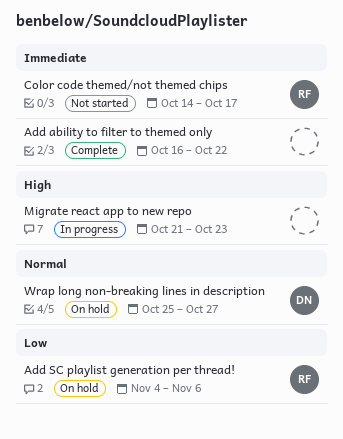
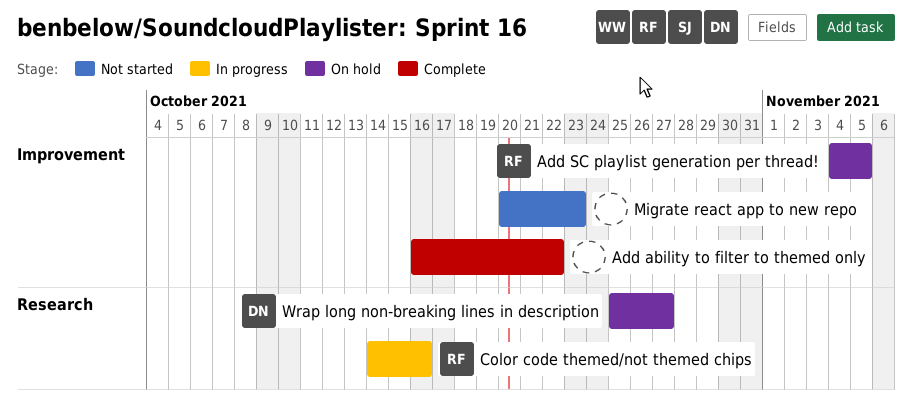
Add SC playlist generation per thread!, due: Nov 6 -> Nov 5
Color code themed/not themed chips, status: Not started -> In progress
Color code themed/not themed chips, due: Oct 17 -> Oct 16
Migrate react app to new repo, status: In progress -> Not started
Migrate react app to new repo, start: Oct 21 -> Oct 20

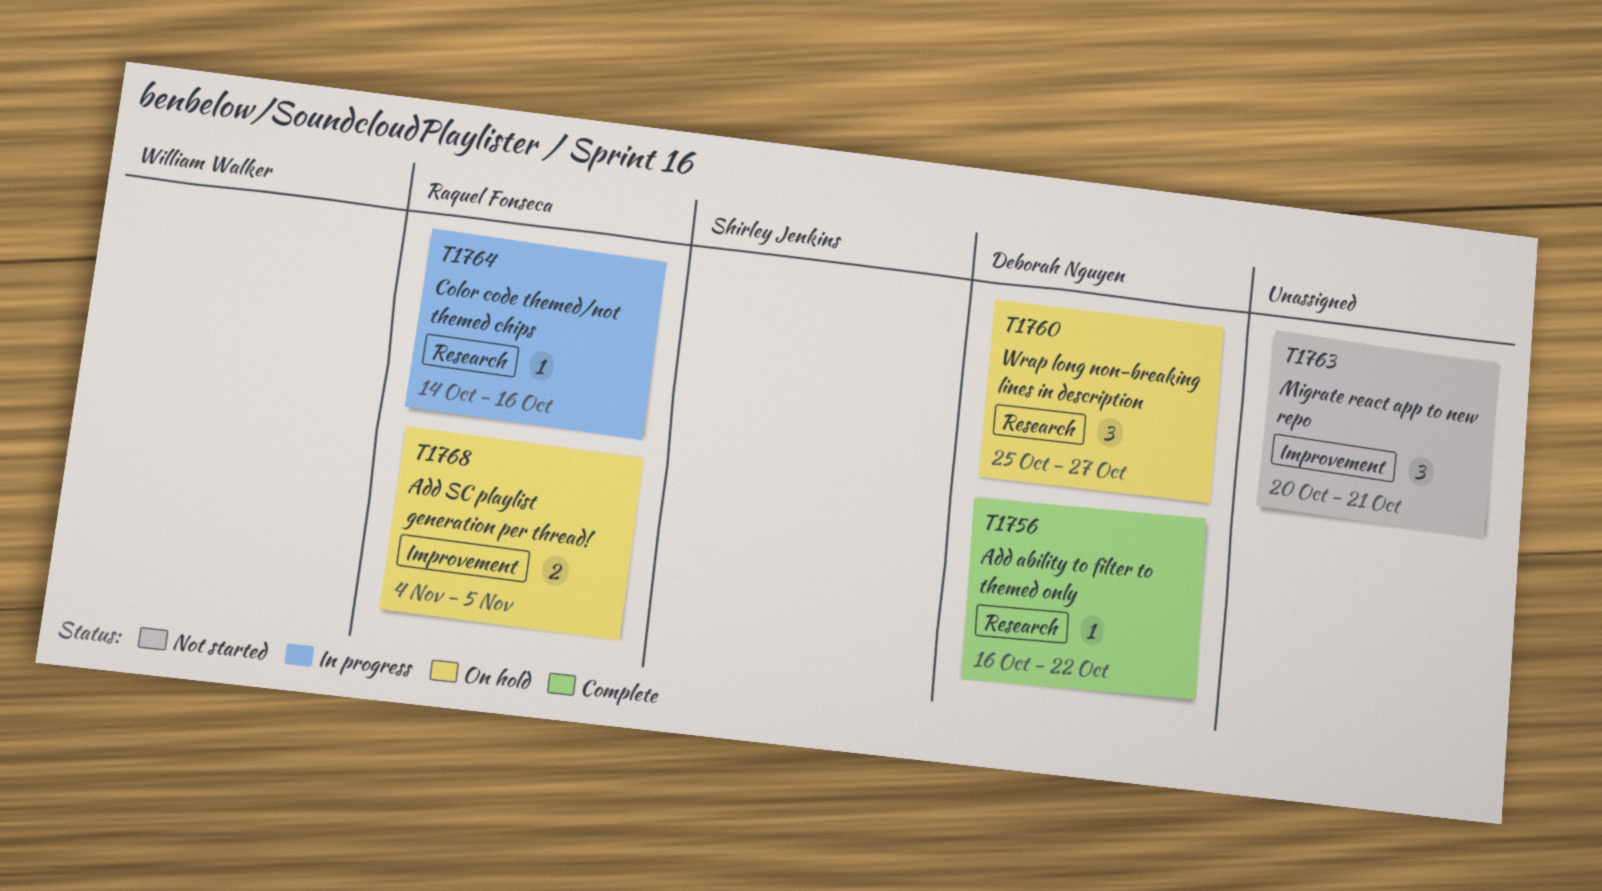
Add ability to filter to themed only, owner: none -> Deborah Nguyen
Add ability to filter to themed only, label: Improvement -> Research
Migrate react app to new repo, due: Oct 23 -> Oct 21

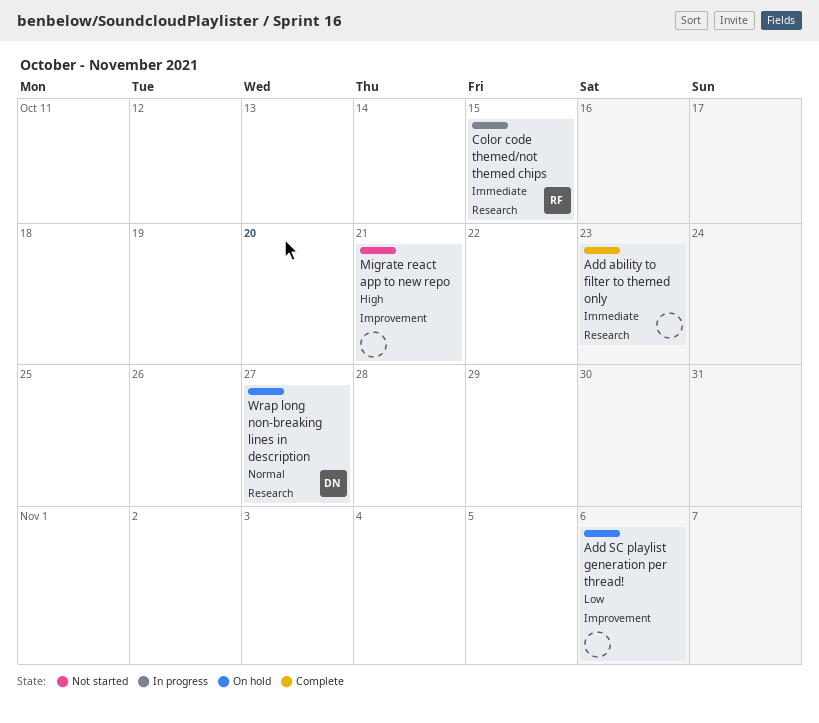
Add ability to filter to themed only, owner: Deborah Nguyen -> none
Add ability to filter to themed only, due: Oct 22 -> Oct 23
Add SC playlist generation per thread!, owner: Raquel Fonseca -> none
Add SC playlist generation per thread!, due: Nov 5 -> Nov 6
Color code themed/not themed chips, due: Oct 16 -> Oct 15

